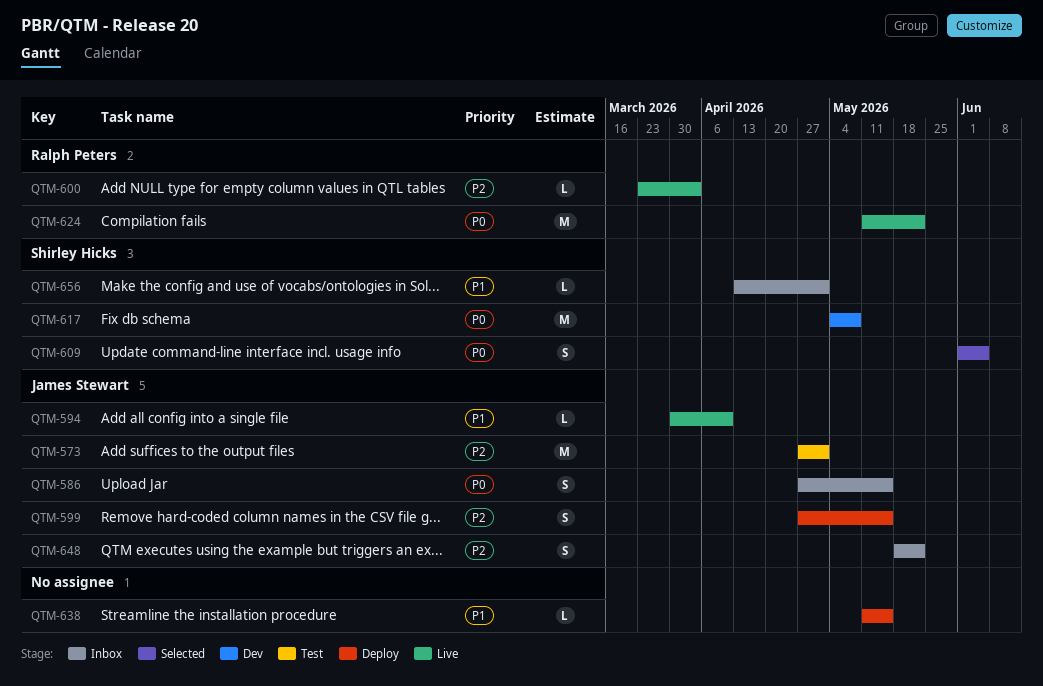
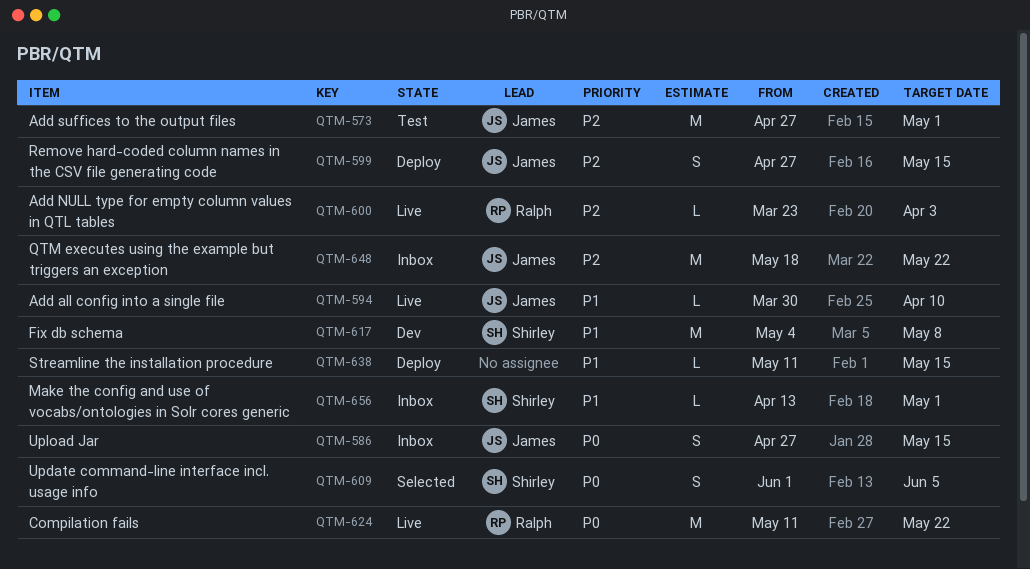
QTM-617, priority: P0 -> P1
QTM-648, estimate: S -> M

